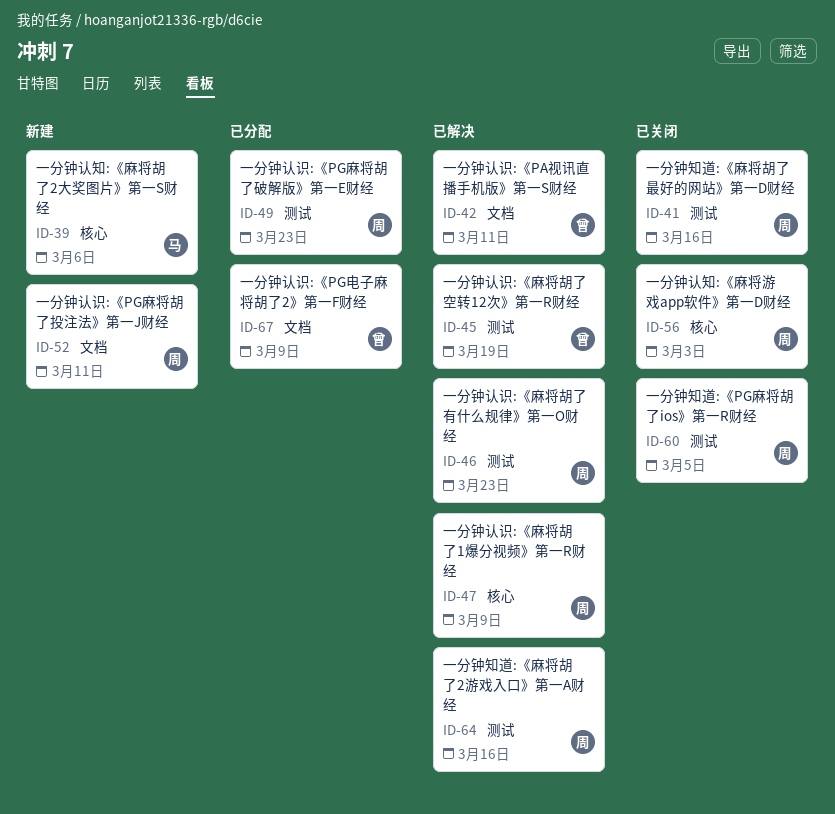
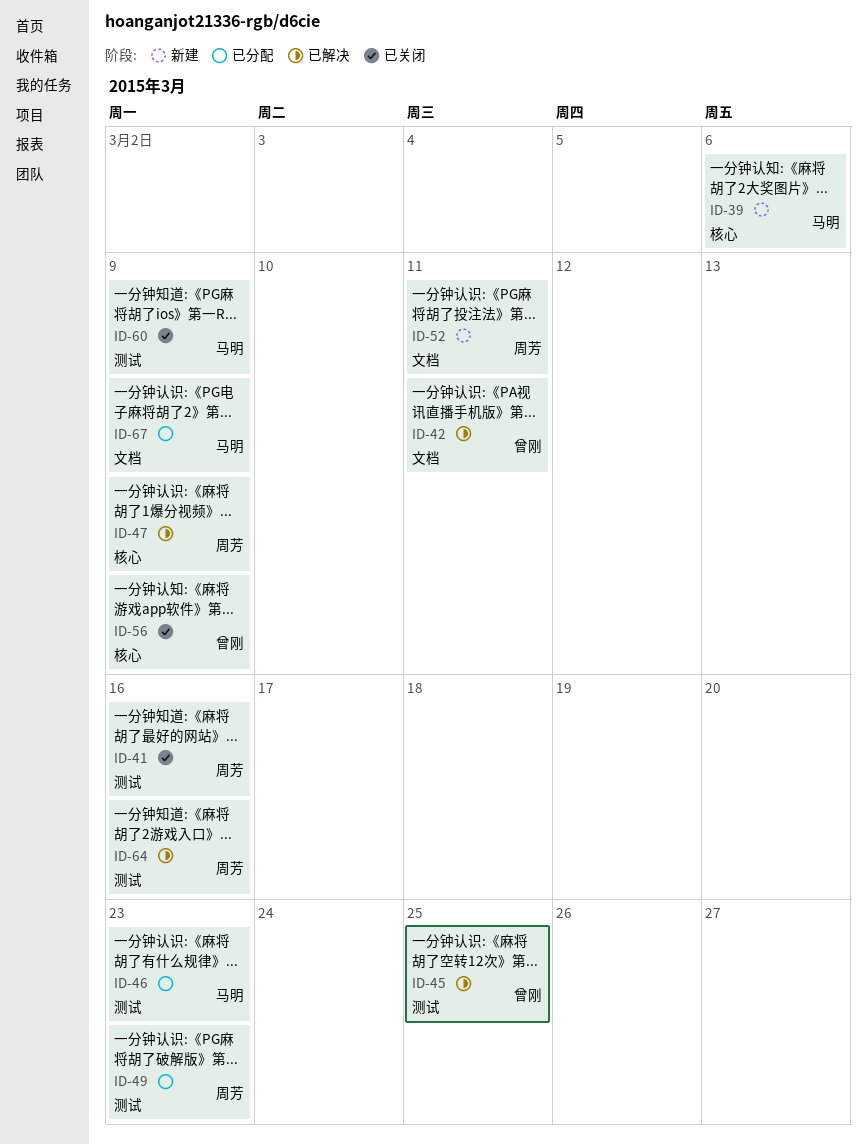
ID-45, due: Mar 19 -> Mar 25
ID-46, status: 已解决 -> 已分配
ID-46, owner: 周芳 -> 马明
ID-56, owner: 周芳 -> 曾刚
ID-56, due: Mar 3 -> Mar 9
ID-60, owner: 周芳 -> 马明
ID-60, due: Mar 5 -> Mar 9
ID-67, owner: 曾刚 -> 马明

